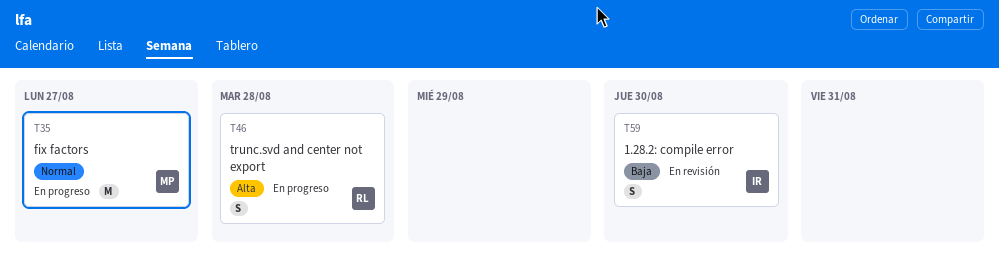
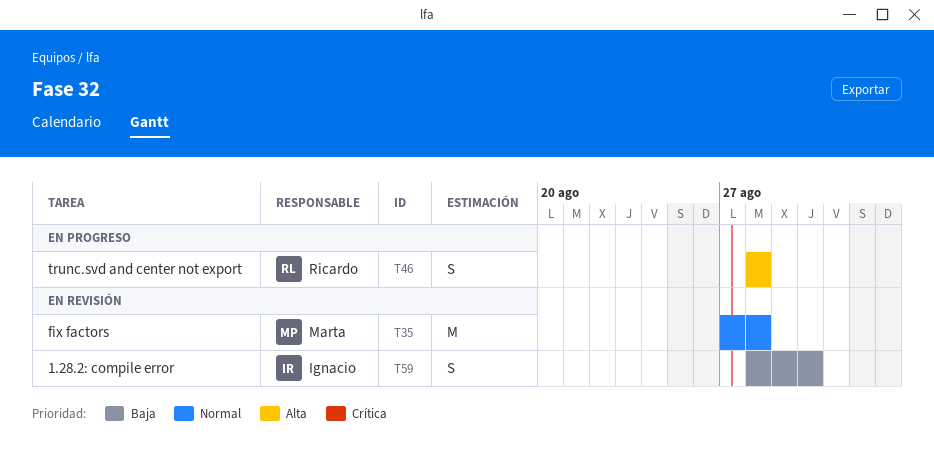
T35, status: En progreso -> En revisión
T35, due: Aug 27 -> Aug 28

